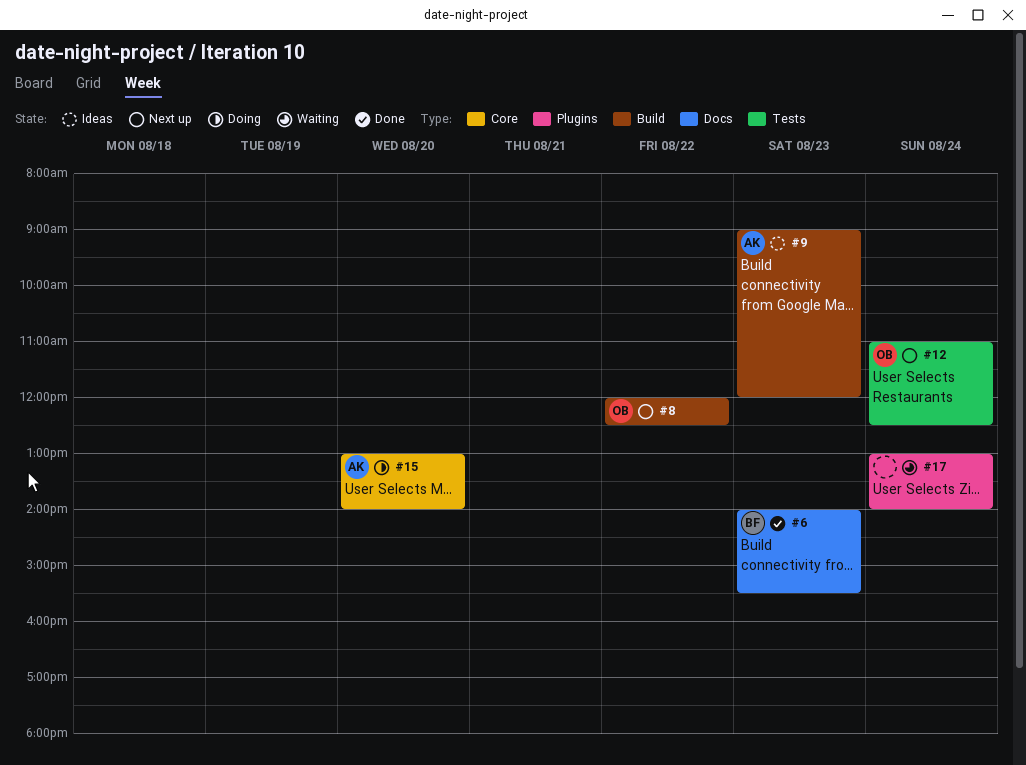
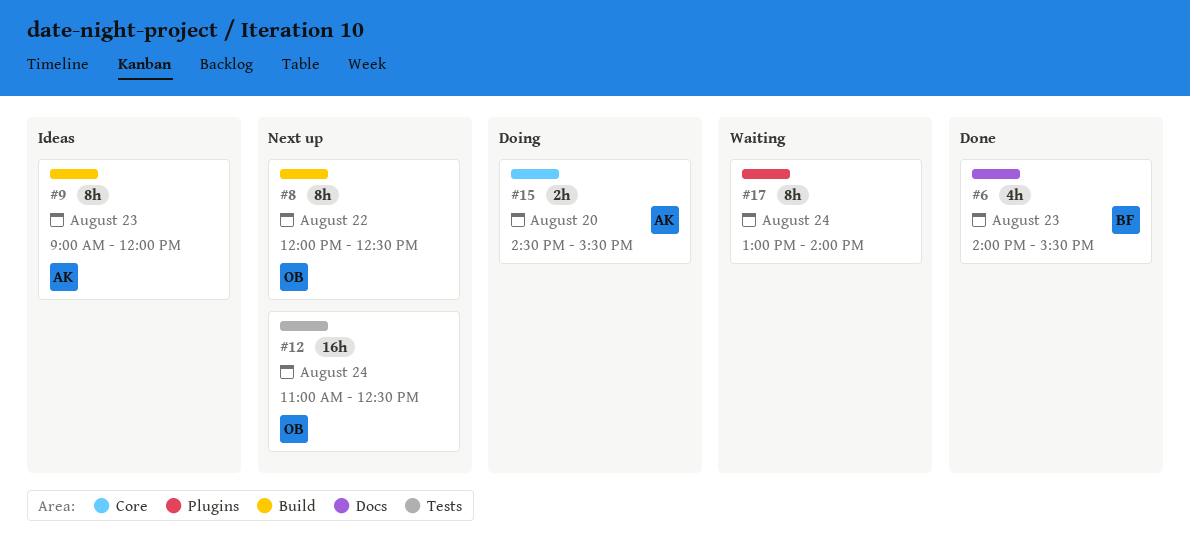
#15, begins: 13:00 -> 14:30
#15, ends: 14:00 -> 15:30

